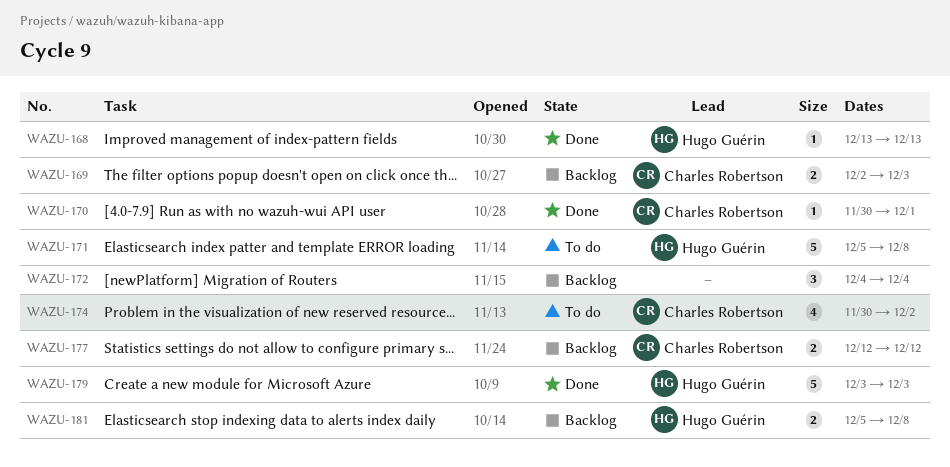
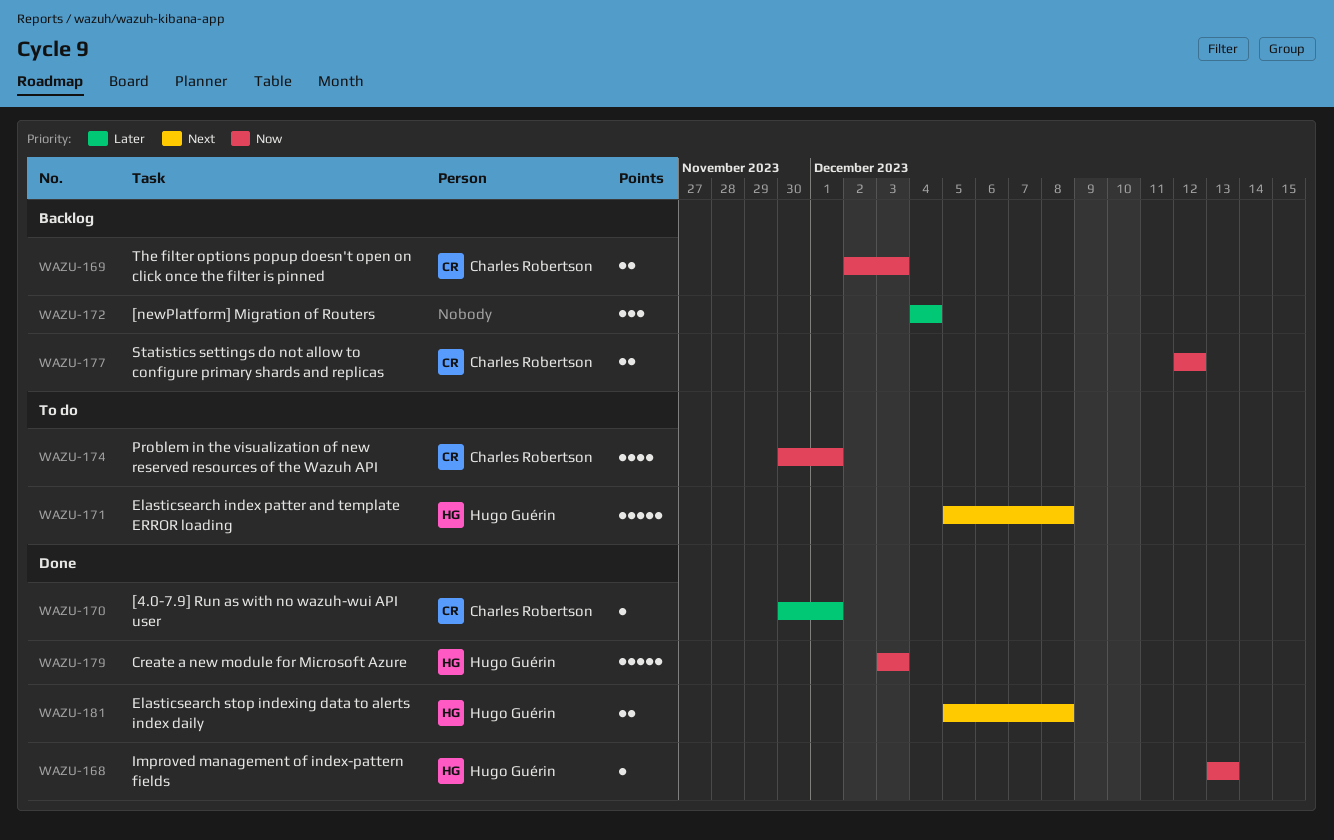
WAZU-174, due: Dec 2 -> Dec 1
WAZU-181, status: Backlog -> Done

